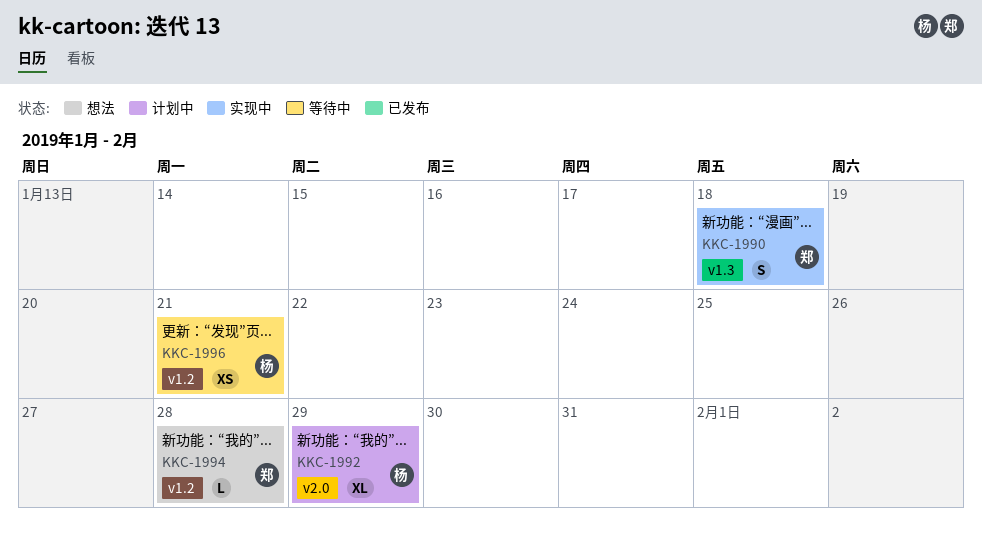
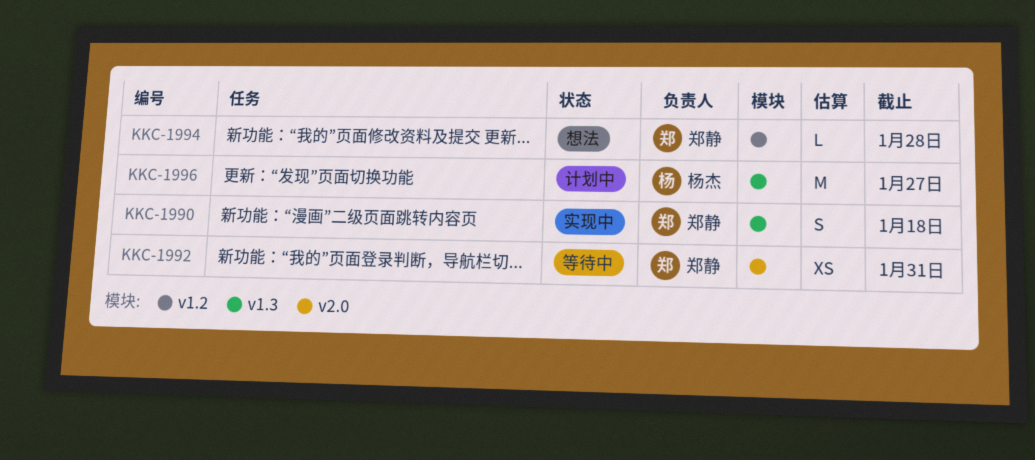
KKC-1992, status: 计划中 -> 等待中
KKC-1992, owner: 杨杰 -> 郑静
KKC-1992, estimate: XL -> XS
KKC-1992, due: Jan 29 -> Jan 31
KKC-1996, status: 等待中 -> 计划中
KKC-1996, label: v1.2 -> v1.3
KKC-1996, estimate: XS -> M
KKC-1996, due: Jan 21 -> Jan 27

